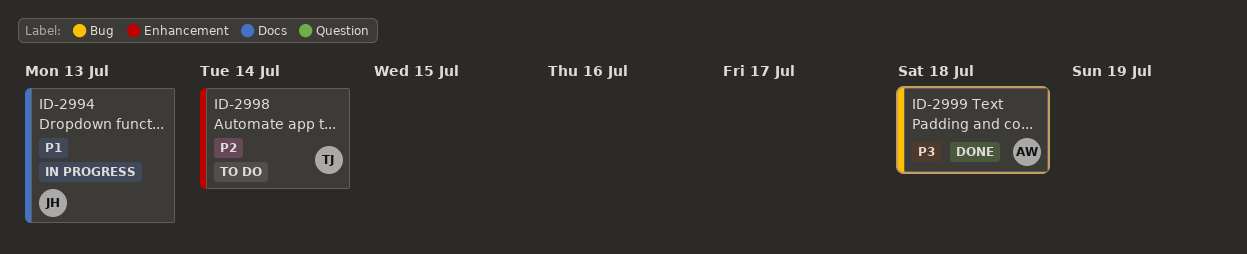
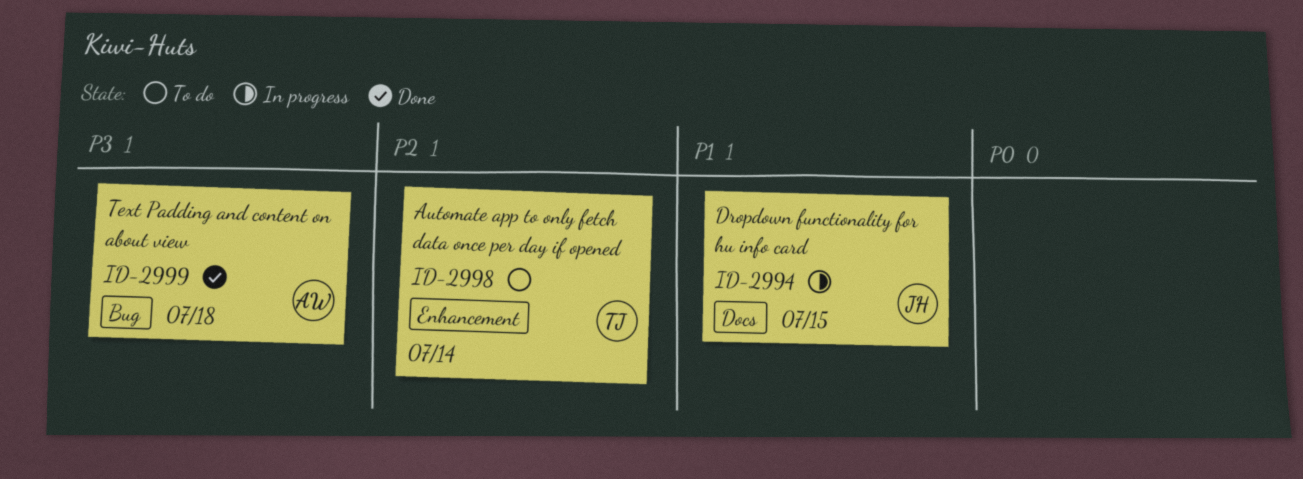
ID-2994, due: Jul 13 -> Jul 15

